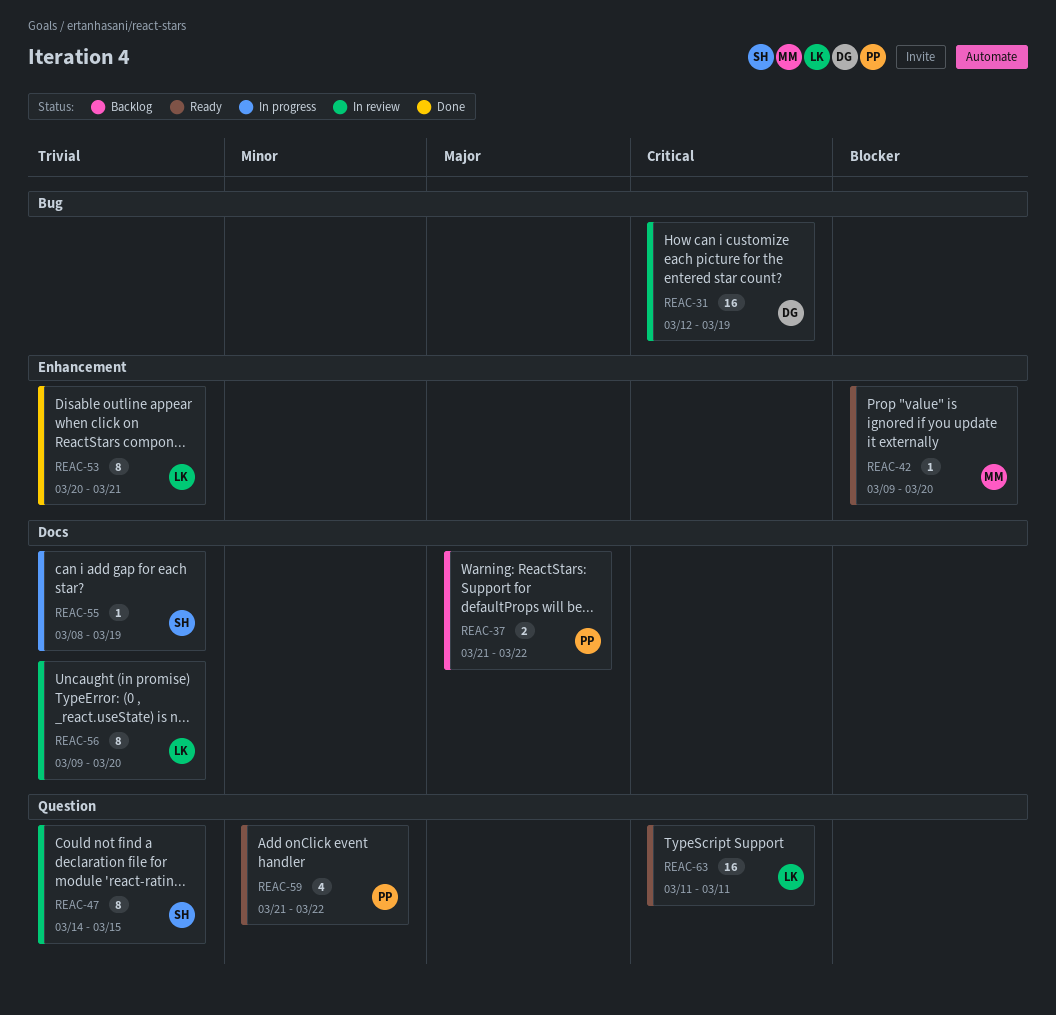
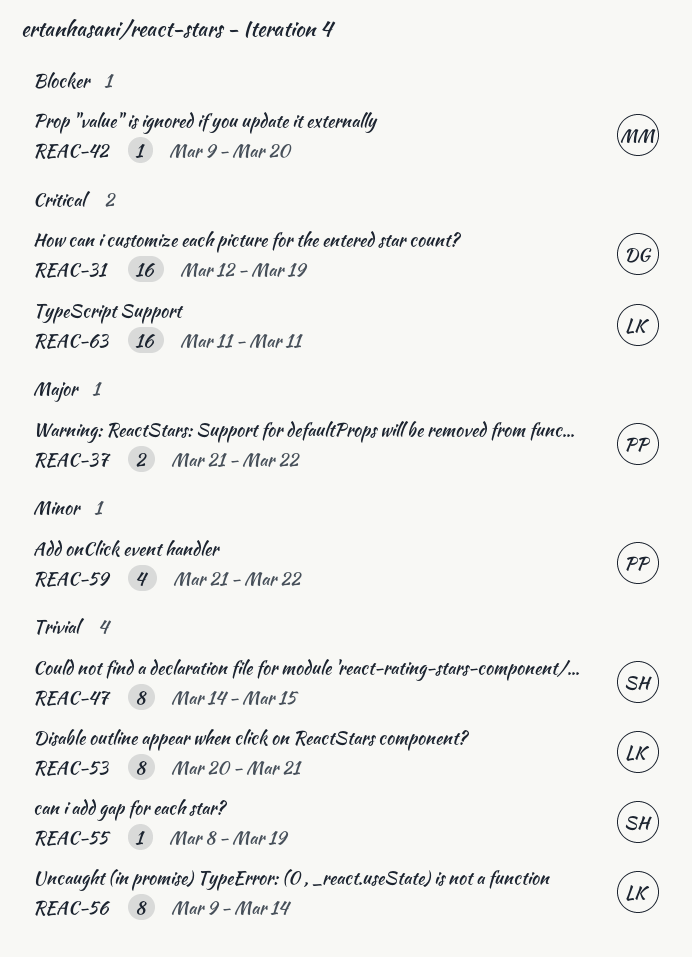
REAC-56, due: Mar 20 -> Mar 14

